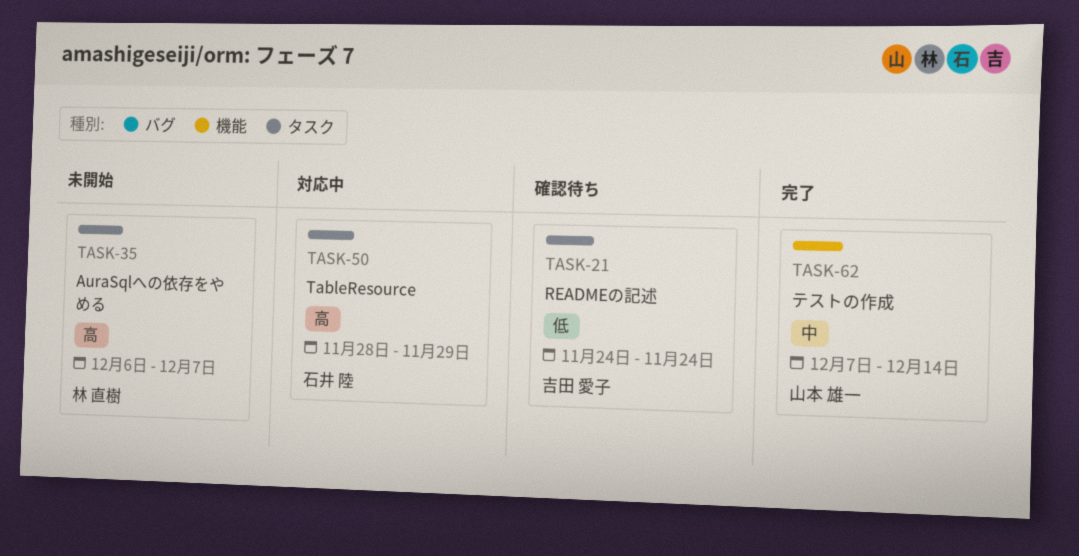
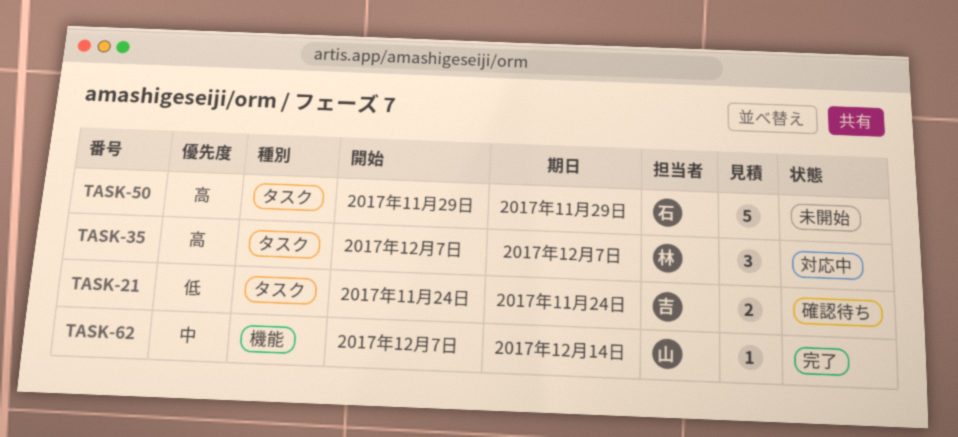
TASK-35, status: 未開始 -> 対応中
TASK-35, start: Dec 6 -> Dec 7
TASK-50, status: 対応中 -> 未開始
TASK-50, start: Nov 28 -> Nov 29

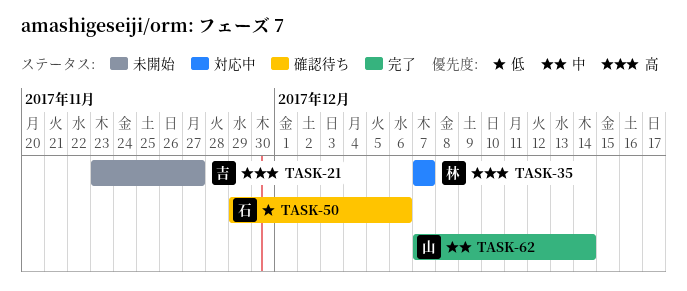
TASK-21, status: 確認待ち -> 未開始
TASK-21, priority: 低 -> 高
TASK-21, start: Nov 24 -> Nov 23
TASK-21, due: Nov 24 -> Nov 27
TASK-50, status: 未開始 -> 確認待ち
TASK-50, priority: 高 -> 低
TASK-50, due: Nov 29 -> Dec 6

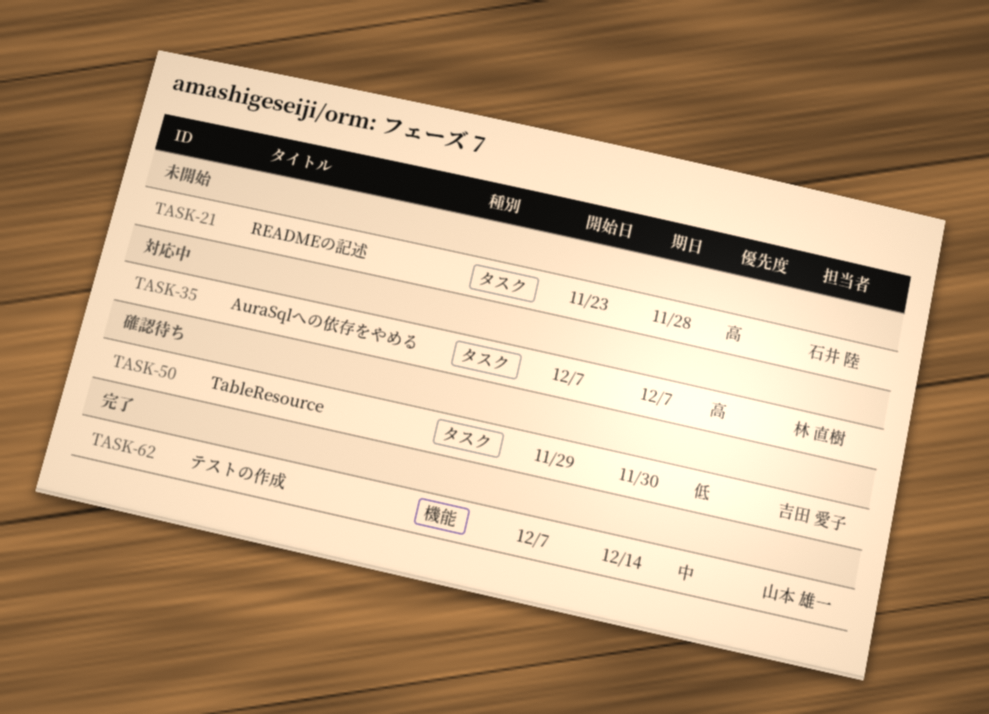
TASK-21, owner: 吉田 愛子 -> 石井 陸
TASK-21, due: Nov 27 -> Nov 28
TASK-50, owner: 石井 陸 -> 吉田 愛子
TASK-50, due: Dec 6 -> Nov 30

